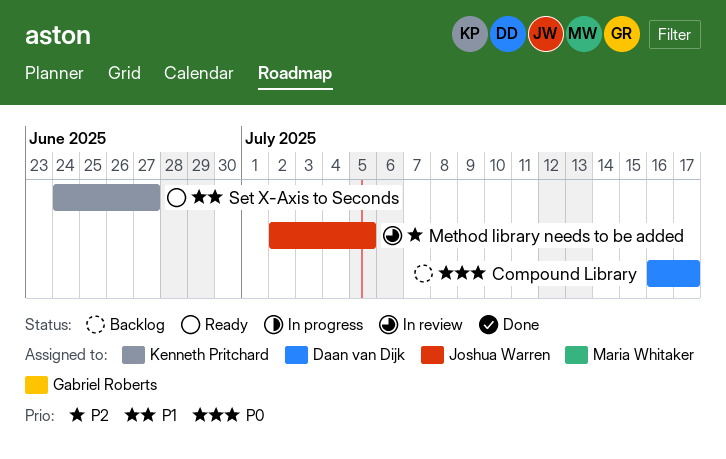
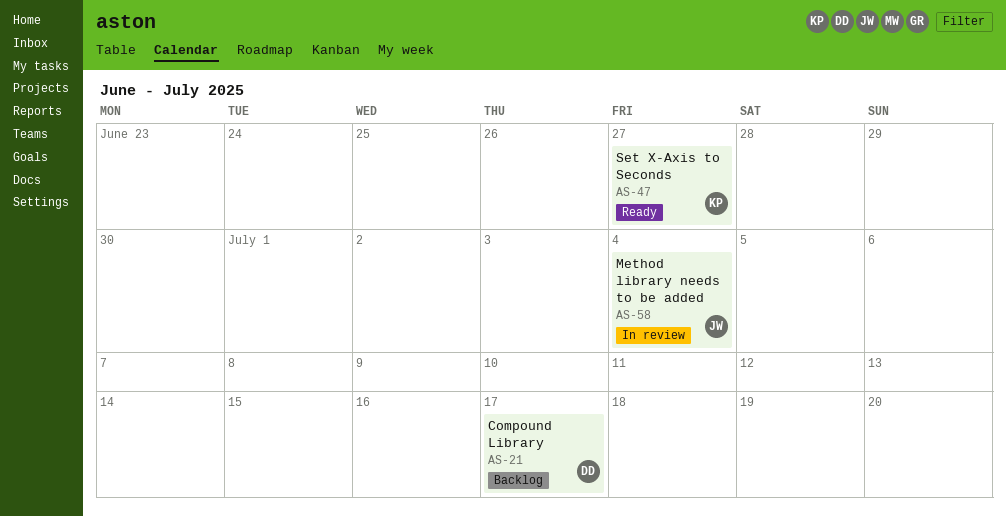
Method library needs to be added, due: Jul 5 -> Jul 4

